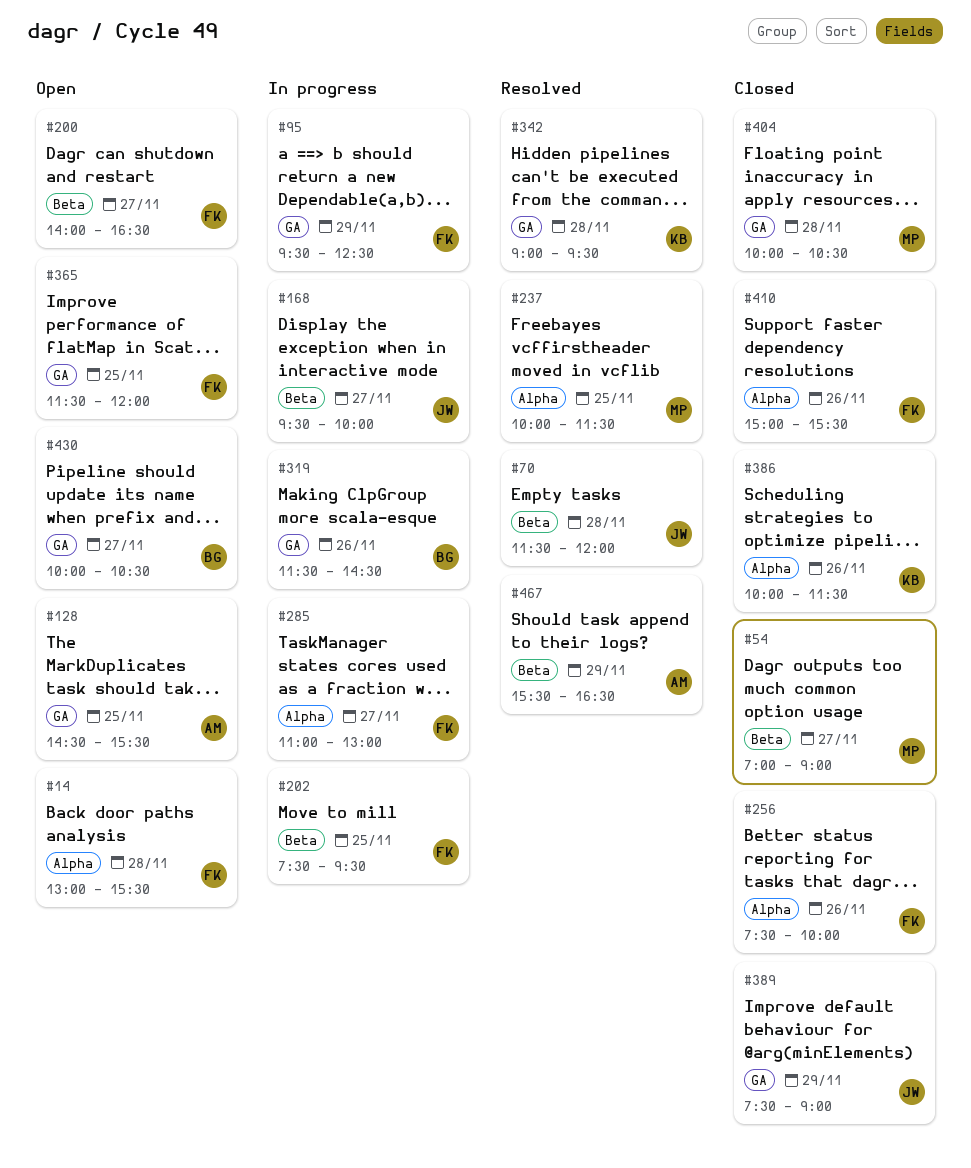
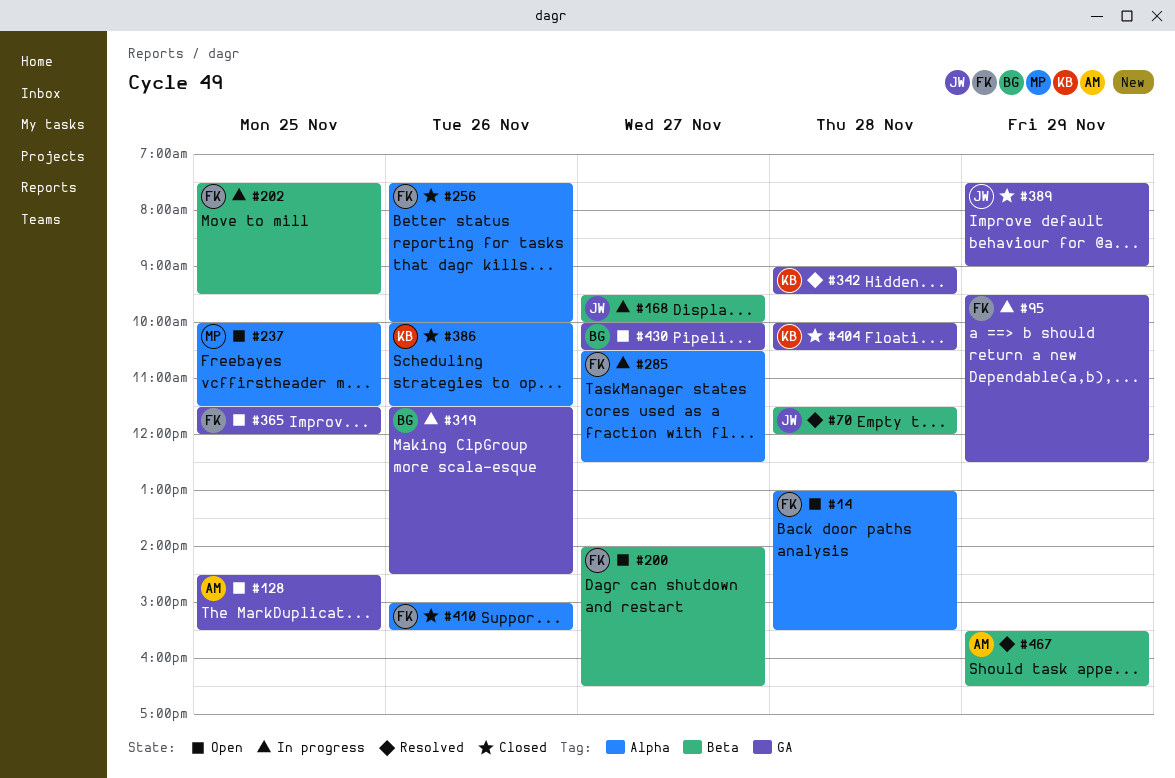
#54: present -> none
#237, status: Resolved -> Open
#285, begins: 11:00 -> 10:30
#285, ends: 13:00 -> 12:30
#404, owner: MP -> KB

